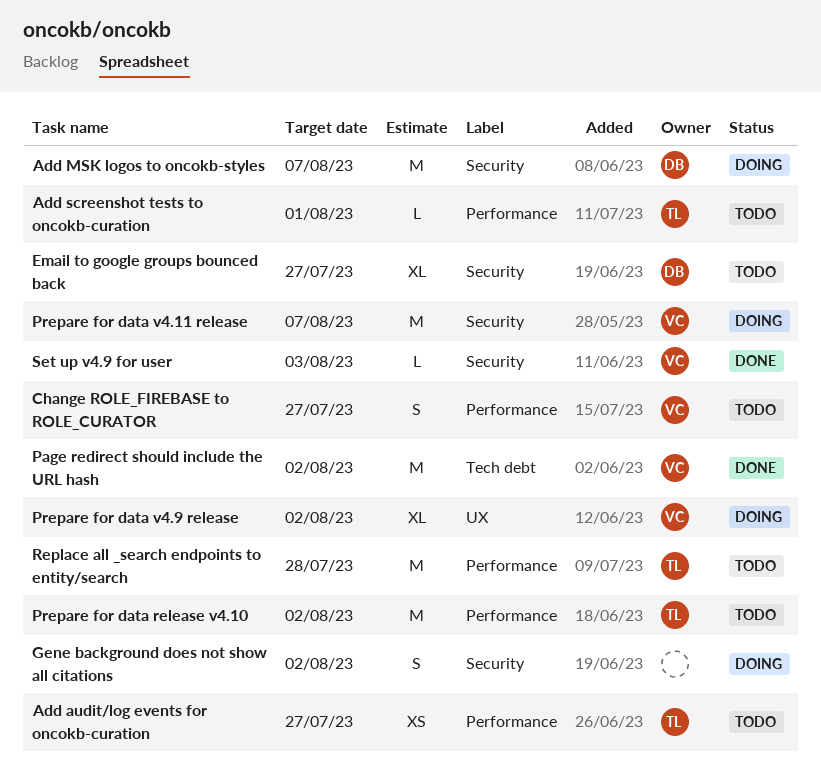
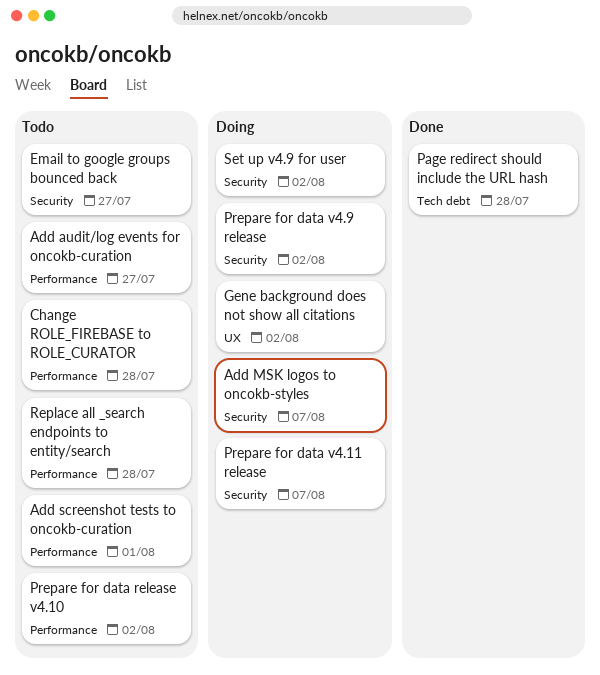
Change ROLE_FIREBASE to ROLE_CURATOR, due: Jul 27 -> Jul 28
Gene background does not show all citations, label: Security -> UX
Page redirect should include the URL hash, due: Aug 2 -> Jul 28
Prepare for data v4.9 release, label: UX -> Security
Set up v4.9 for user, status: Done -> Doing
Set up v4.9 for user, due: Aug 3 -> Aug 2

